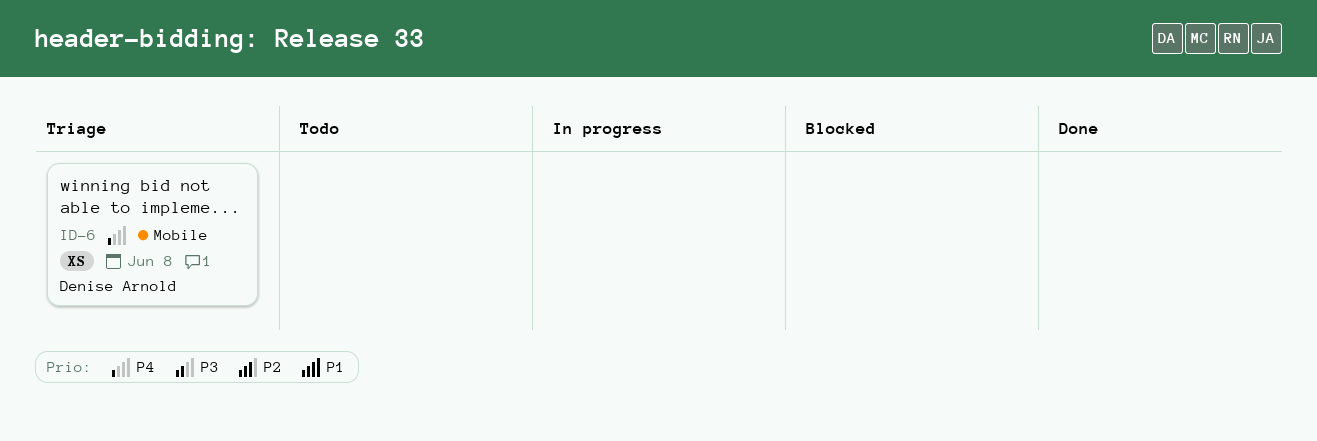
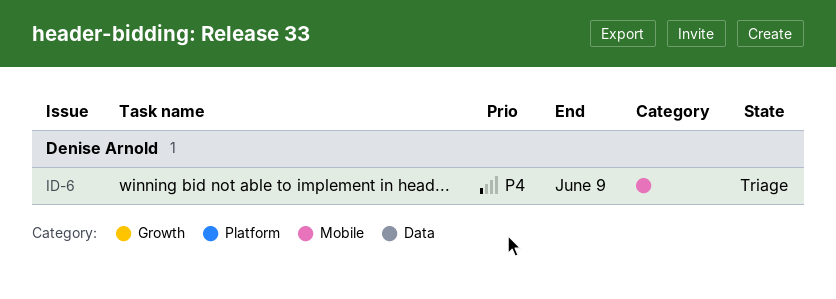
ID-6, due: Jun 8 -> Jun 9

